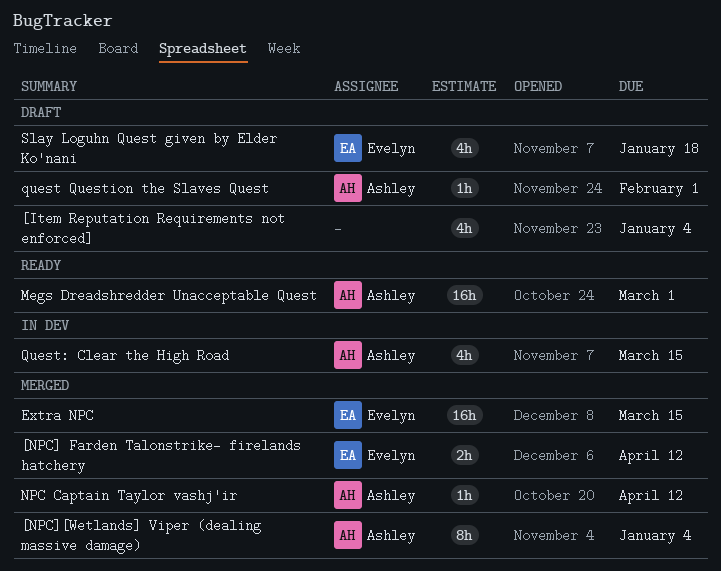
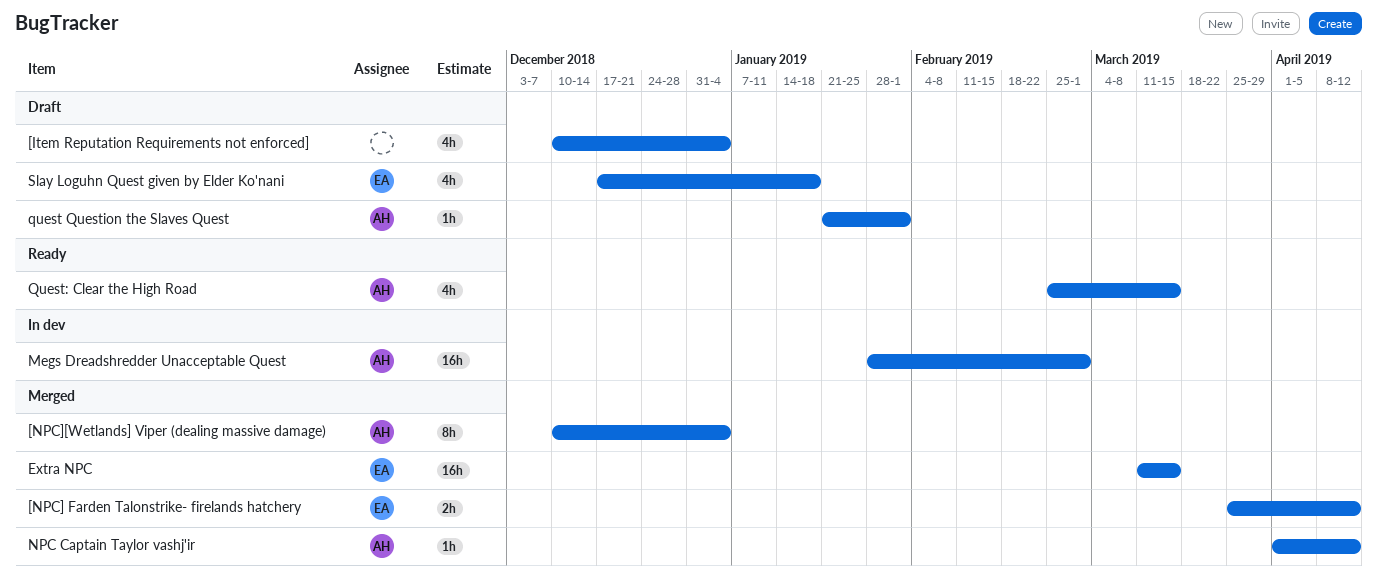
Megs Dreadshredder Unacceptable Quest, status: Ready -> In dev
Quest: Clear the High Road, status: In dev -> Ready

